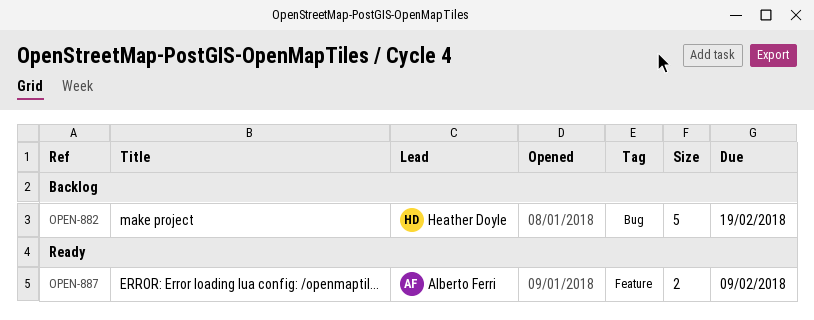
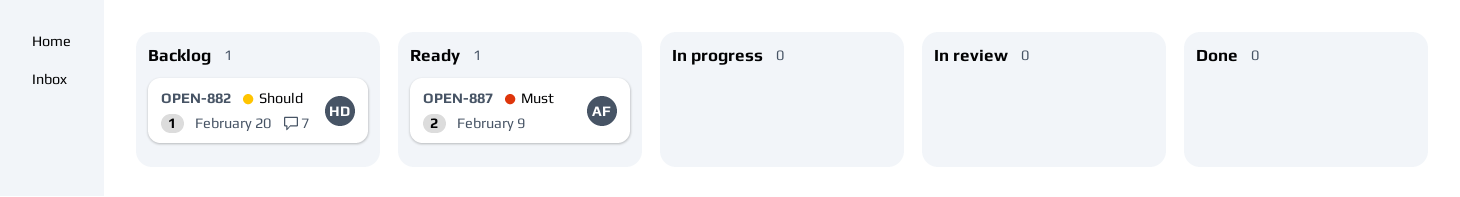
OPEN-882, estimate: 5 -> 1
OPEN-882, due: Feb 19 -> Feb 20

